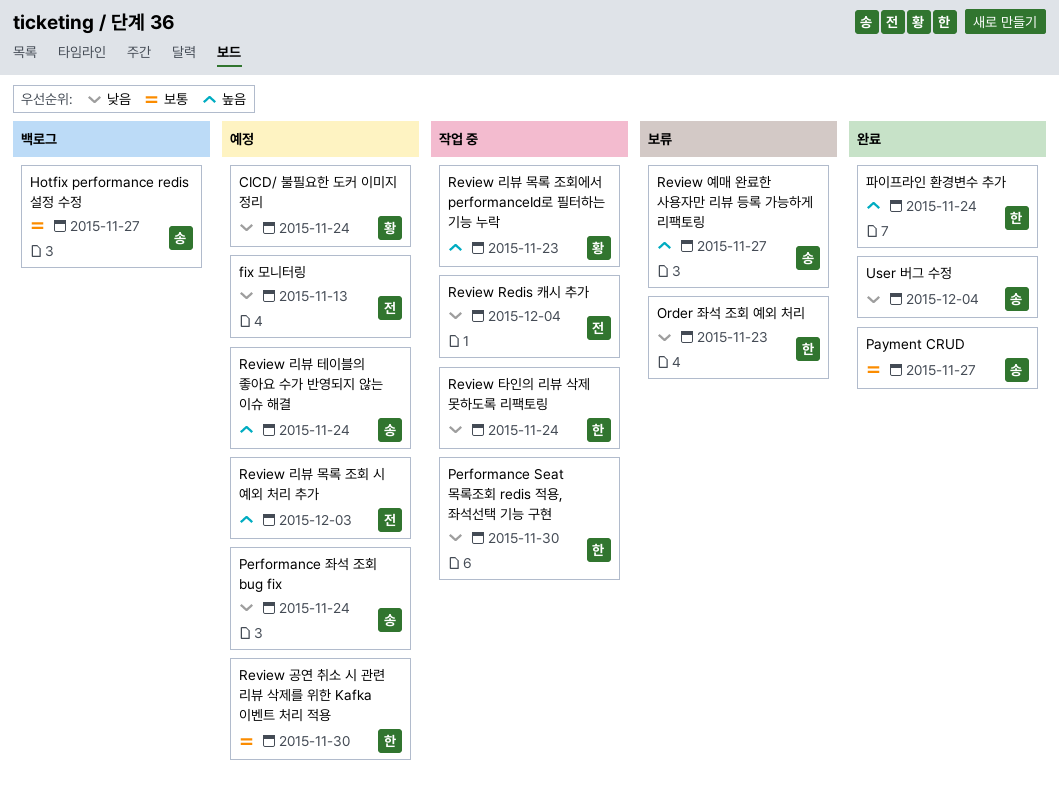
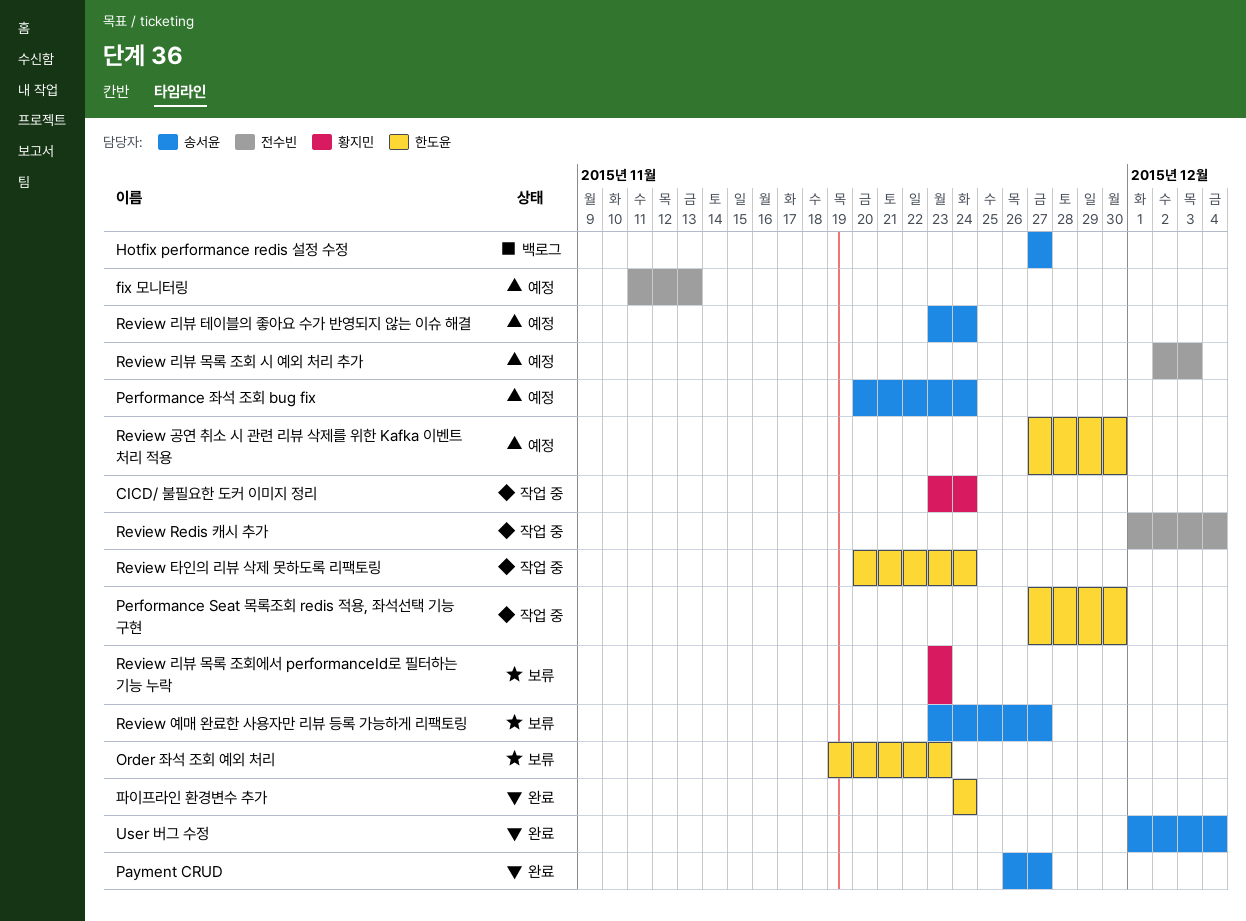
CICD/ 불필요한 도커 이미지 정리, status: 예정 -> 작업 중
Review 리뷰 목록 조회에서 performanceId로 필터하는 기능 누락, status: 작업 중 -> 보류

